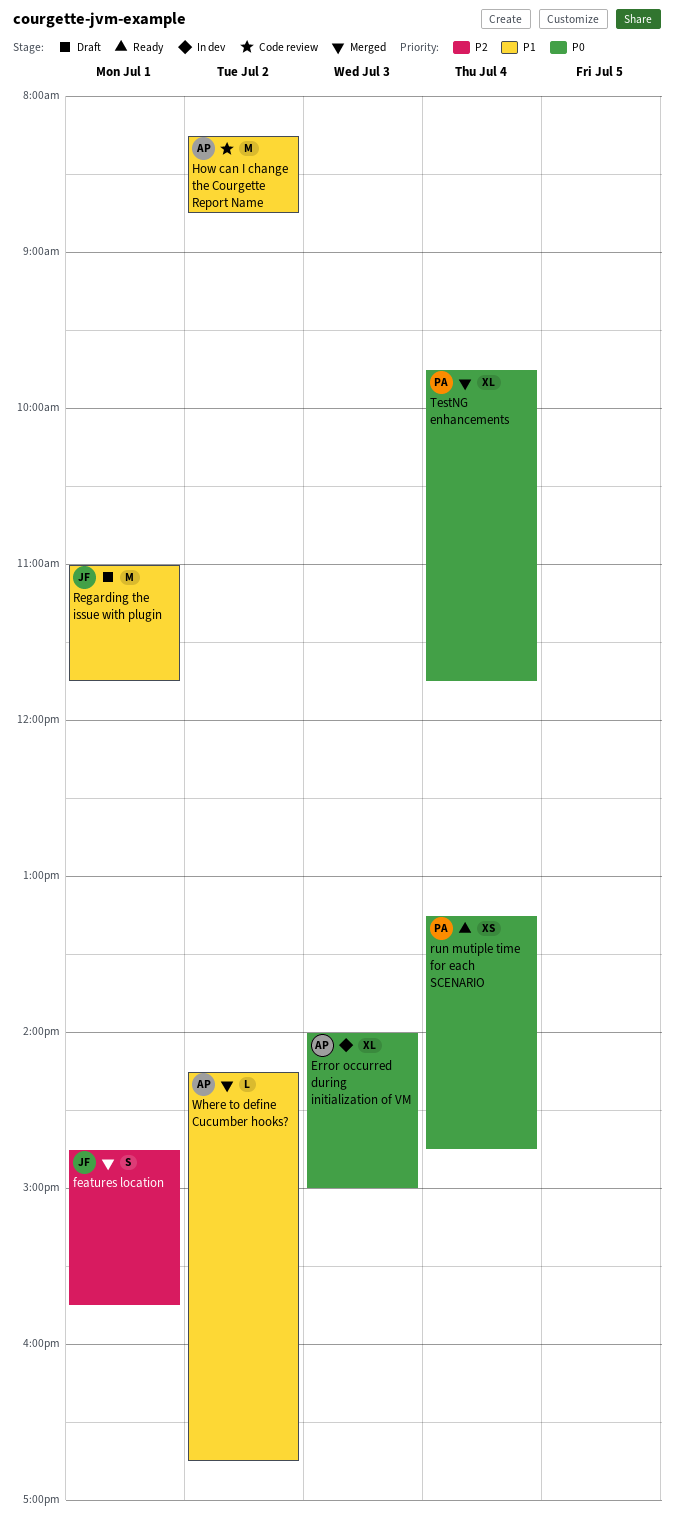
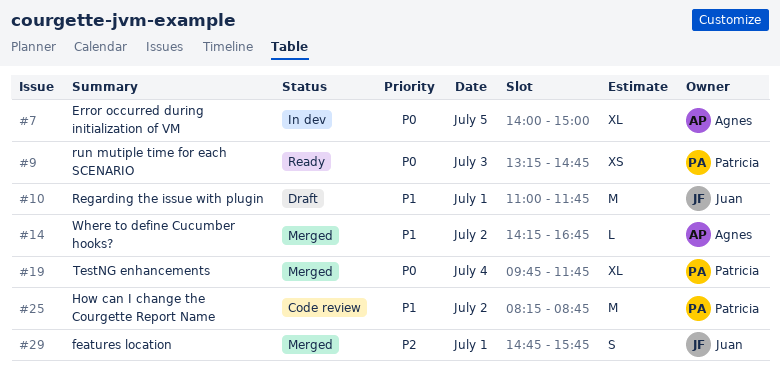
Error occurred during initialization of VM, day: Jul 3 -> Jul 5
How can I change the Courgette Report Name, owner: Agnes -> Patricia
run mutiple time for each SCENARIO, day: Jul 4 -> Jul 3

